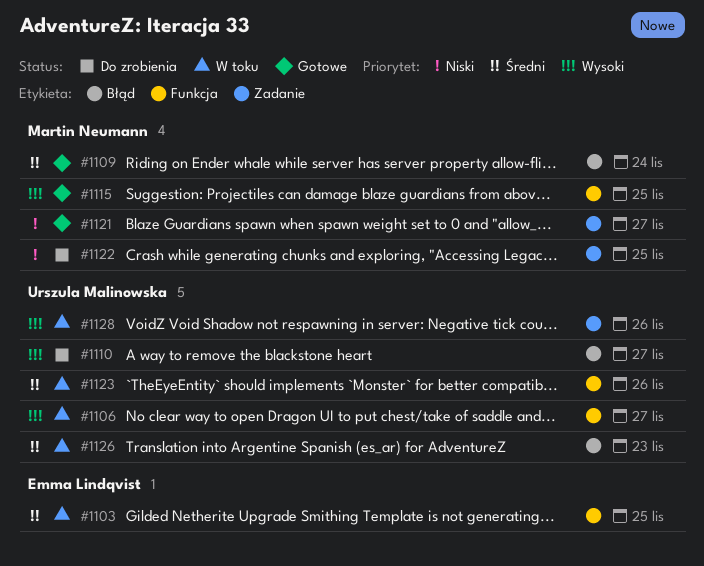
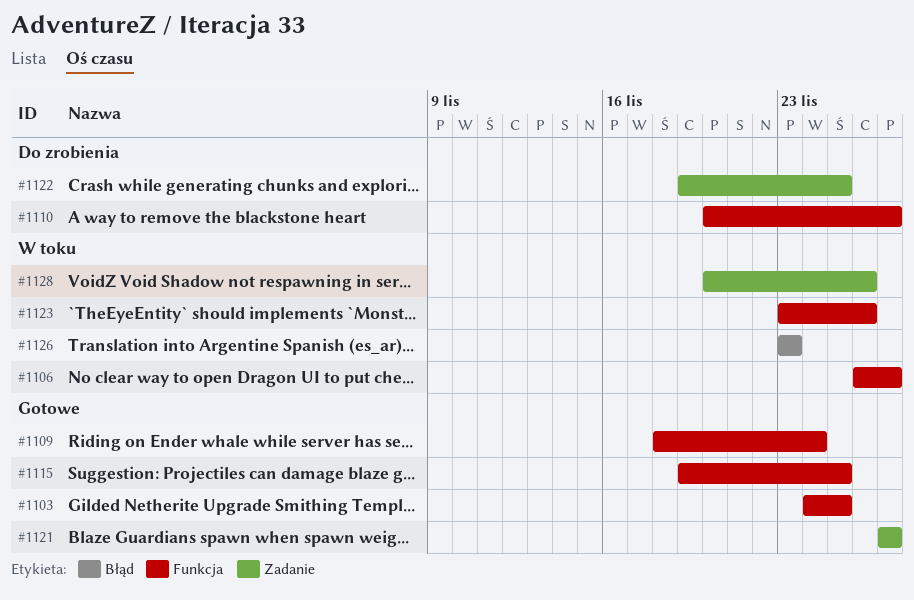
#1103, status: W toku -> Gotowe
#1109, label: Błąd -> Funkcja
#1110, label: Błąd -> Funkcja

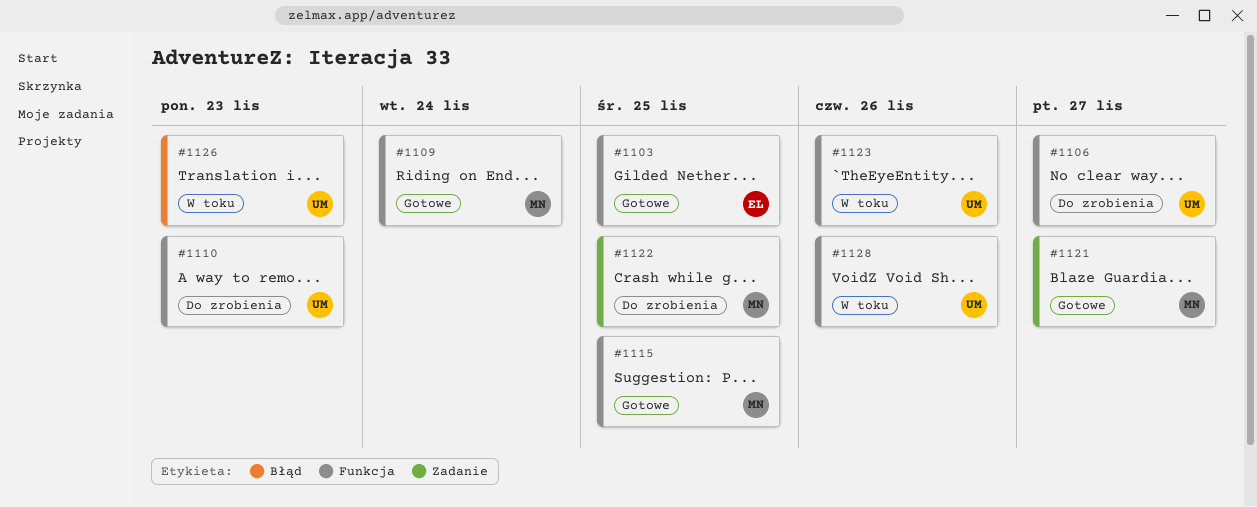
#1106, status: W toku -> Do zrobienia
#1110, due: Nov 27 -> Nov 23
#1128, label: Zadanie -> Funkcja

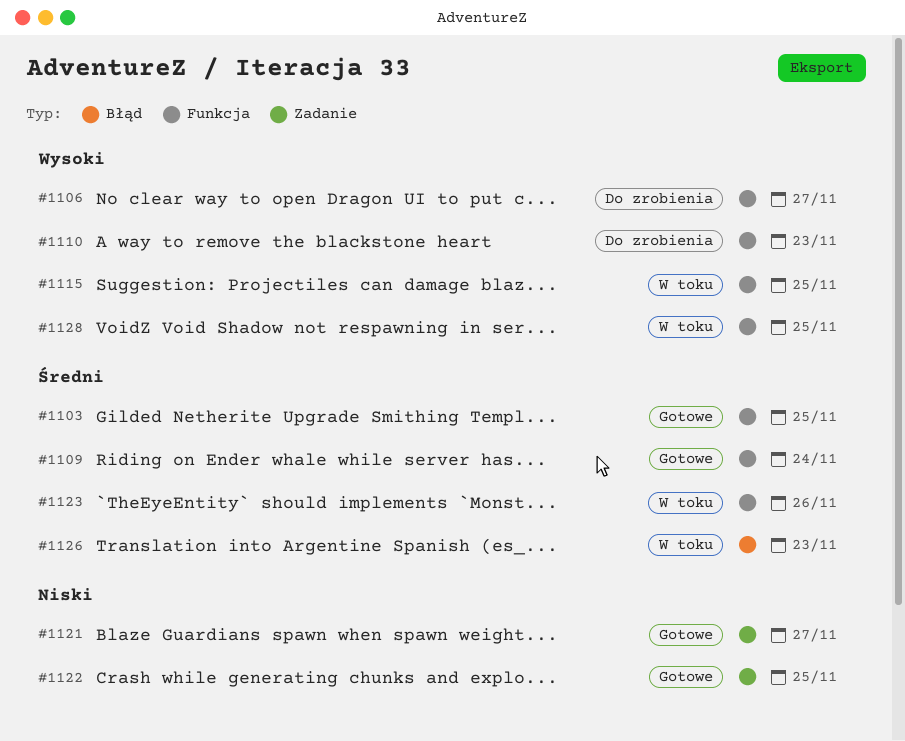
#1115, status: Gotowe -> W toku
#1122, status: Do zrobienia -> Gotowe
#1128, due: Nov 26 -> Nov 25

